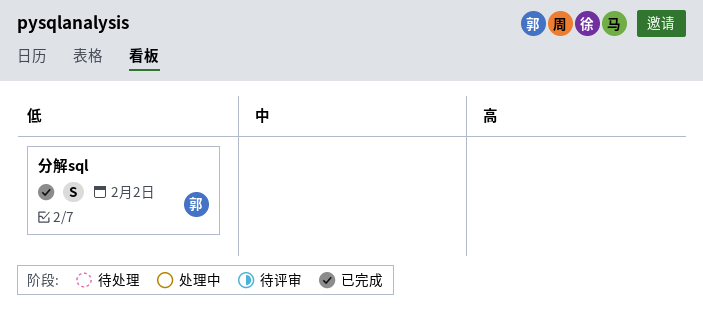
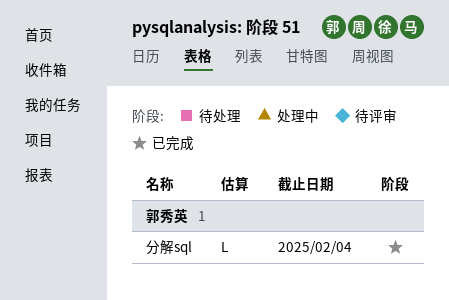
分解sql, estimate: S -> L
分解sql, due: Feb 2 -> Feb 4

